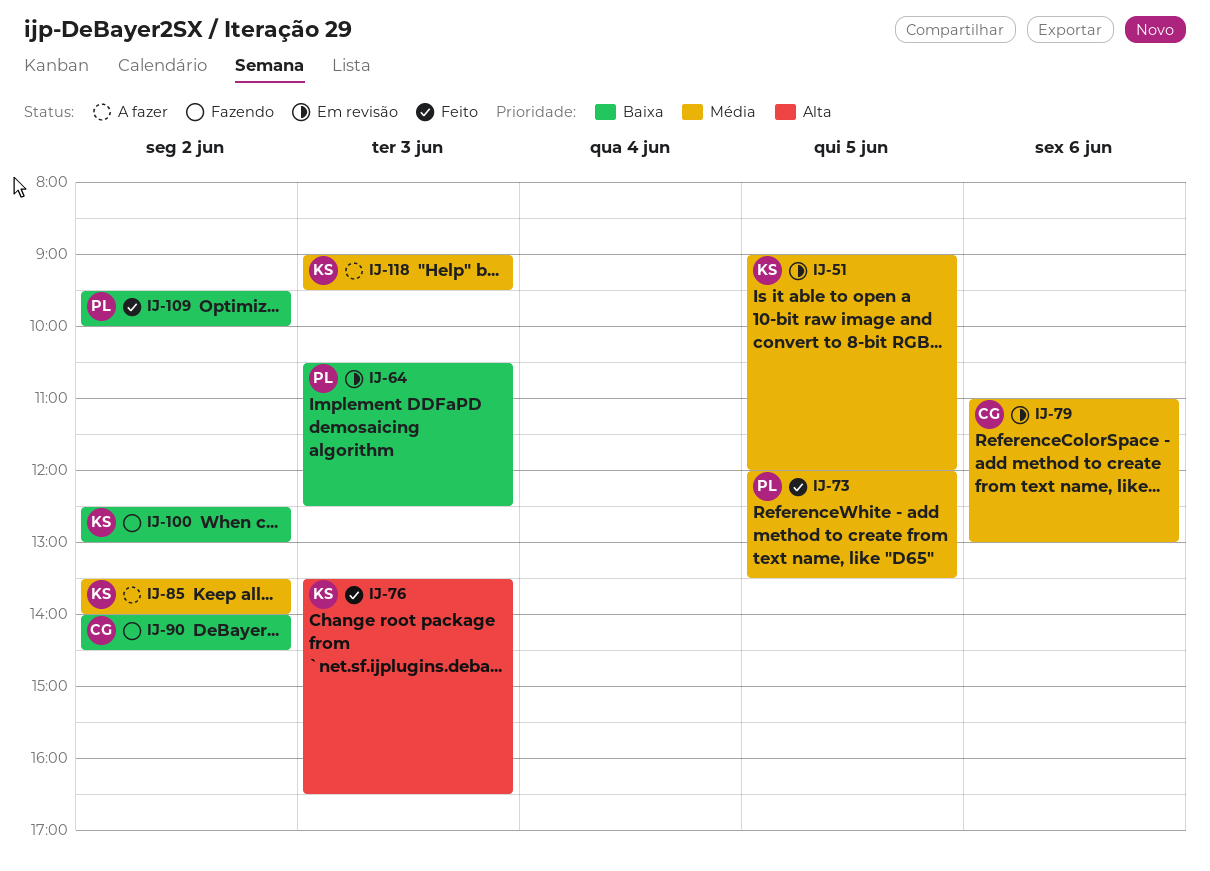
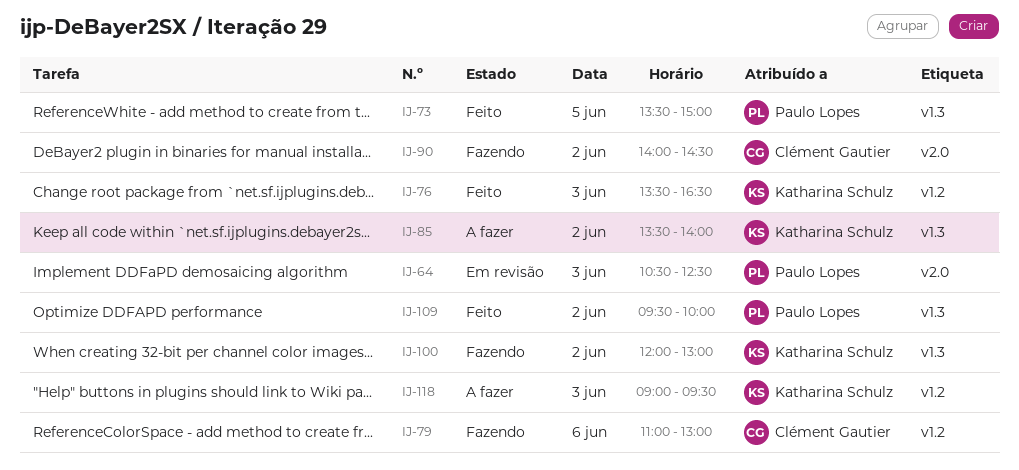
IJ-51: present -> none
IJ-73, begins: 12:00 -> 13:30
IJ-73, ends: 13:30 -> 15:00
IJ-79, status: Em revisão -> Fazendo
IJ-100, begins: 12:30 -> 12:00

